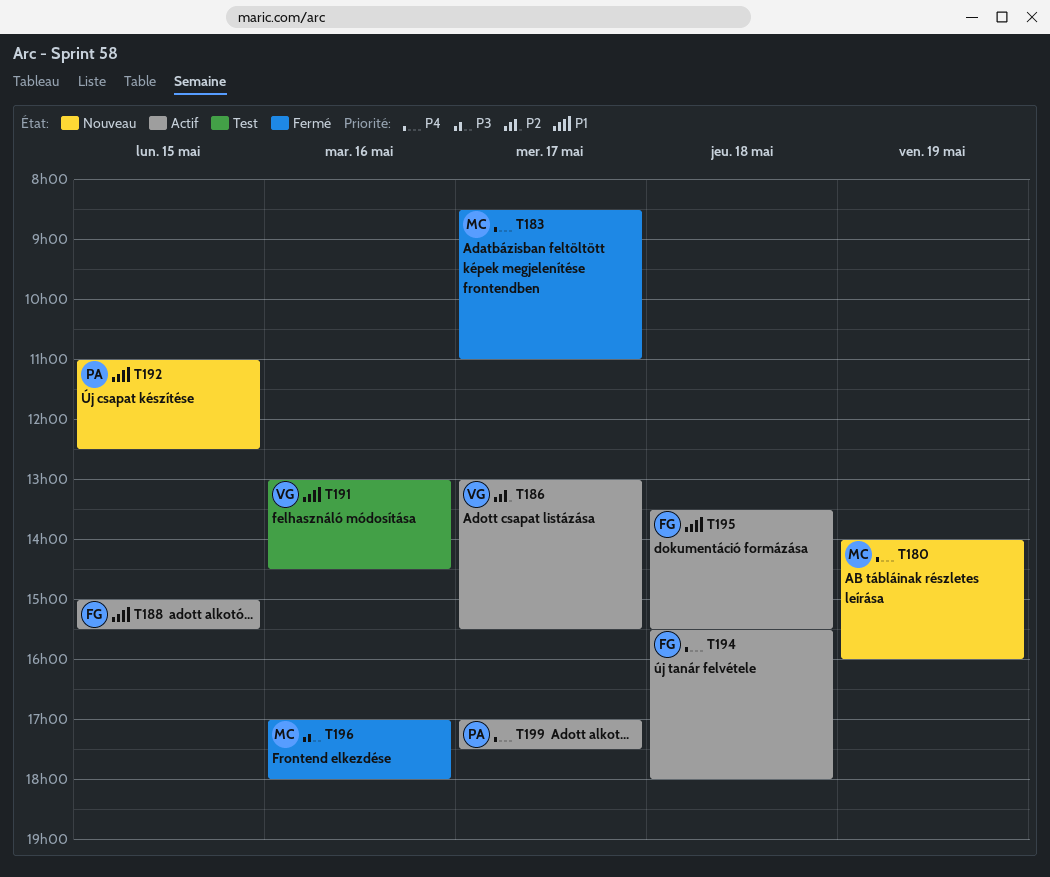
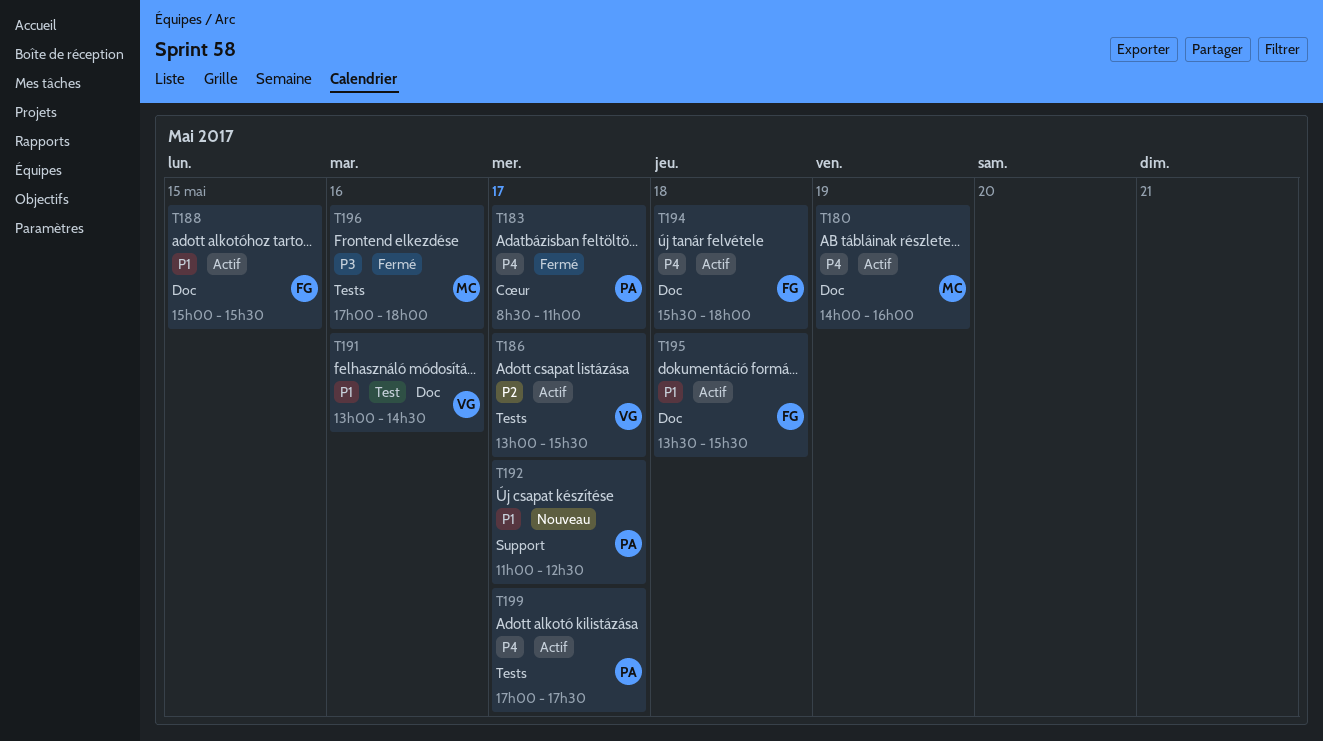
T180, status: Nouveau -> Actif
T183, owner: MC -> PA
T192, day: May 15 -> May 17

